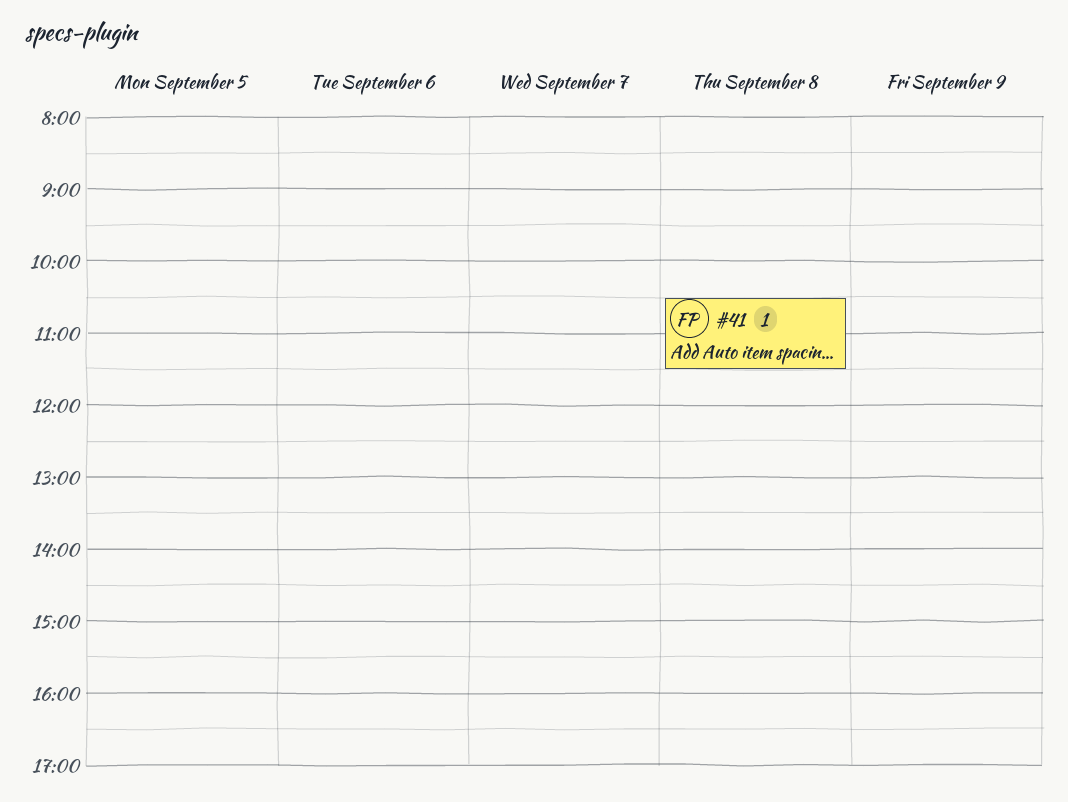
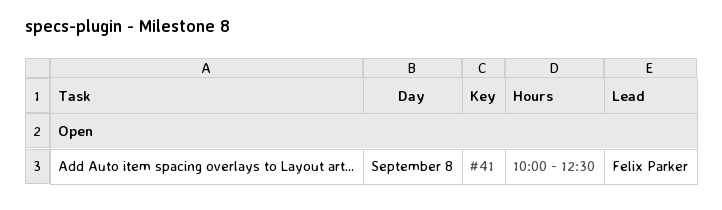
#41, begins: 10:30 -> 10:00
#41, ends: 11:30 -> 12:30

